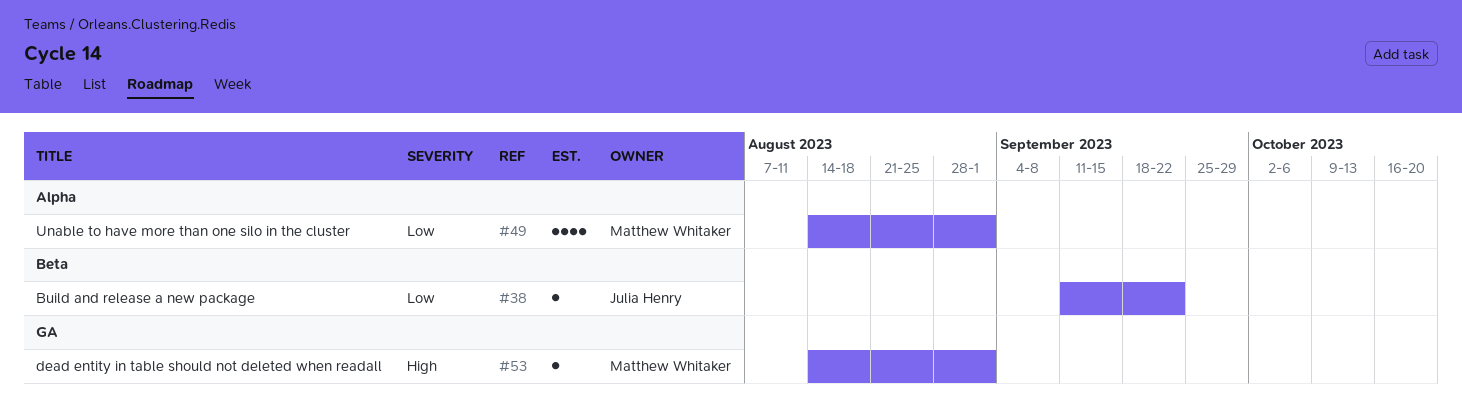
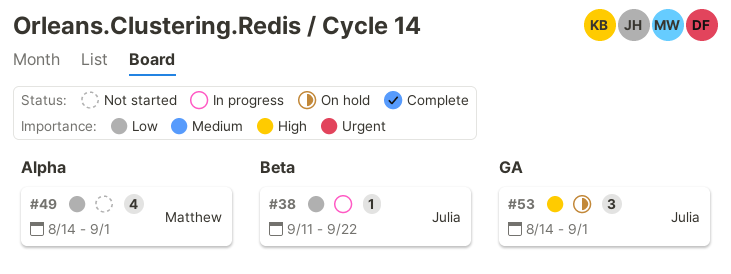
#53, owner: Matthew Whitaker -> Julia Henry
#53, estimate: 1 -> 3

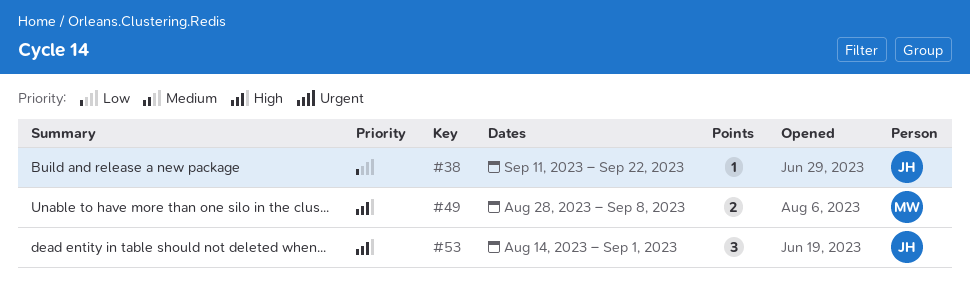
#49, priority: Low -> High
#49, estimate: 4 -> 2
#49, start: Aug 14 -> Aug 28
#49, due: Sep 1 -> Sep 8

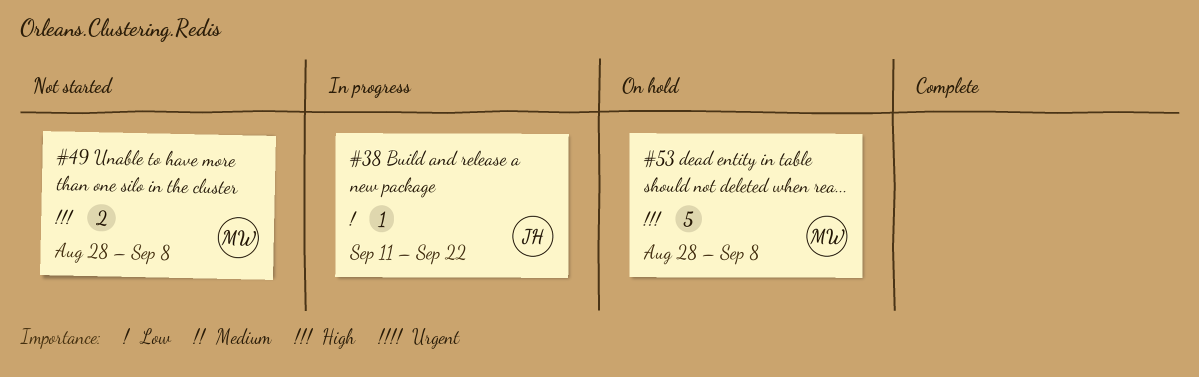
#53, owner: JH -> MW
#53, estimate: 3 -> 5
#53, start: Aug 14 -> Aug 28
#53, due: Sep 1 -> Sep 8

